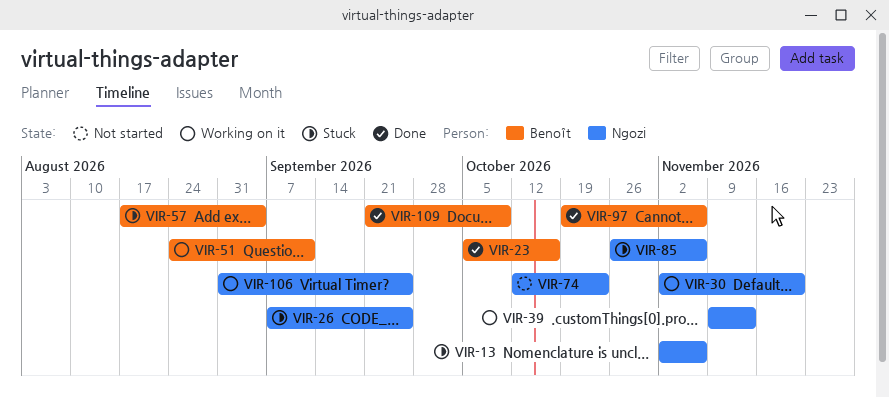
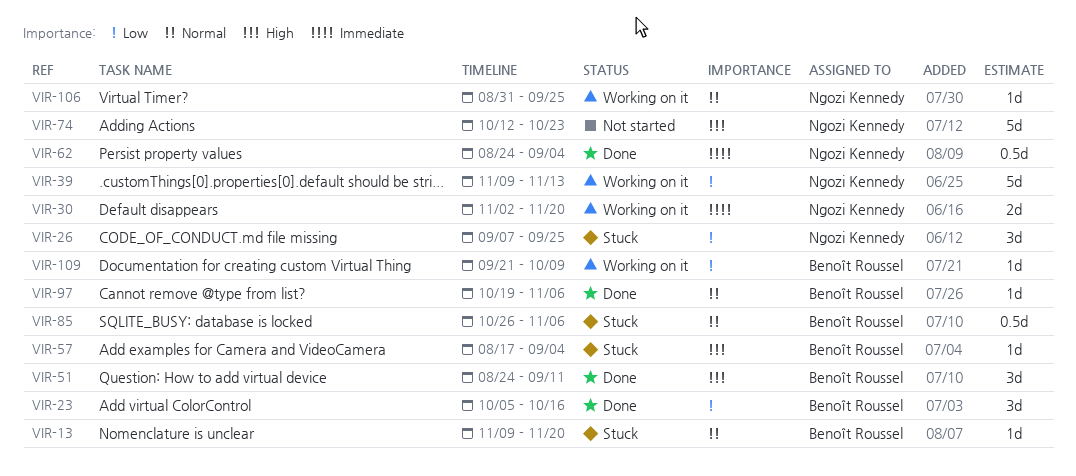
VIR-13, owner: Ngozi Kennedy -> Benoît Roussel
VIR-13, start: Nov 2 -> Nov 9
VIR-13, due: Nov 6 -> Nov 20
VIR-51, status: Working on it -> Done
VIR-62: none -> present
VIR-85, owner: Ngozi Kennedy -> Benoît Roussel
VIR-109, status: Done -> Working on it

